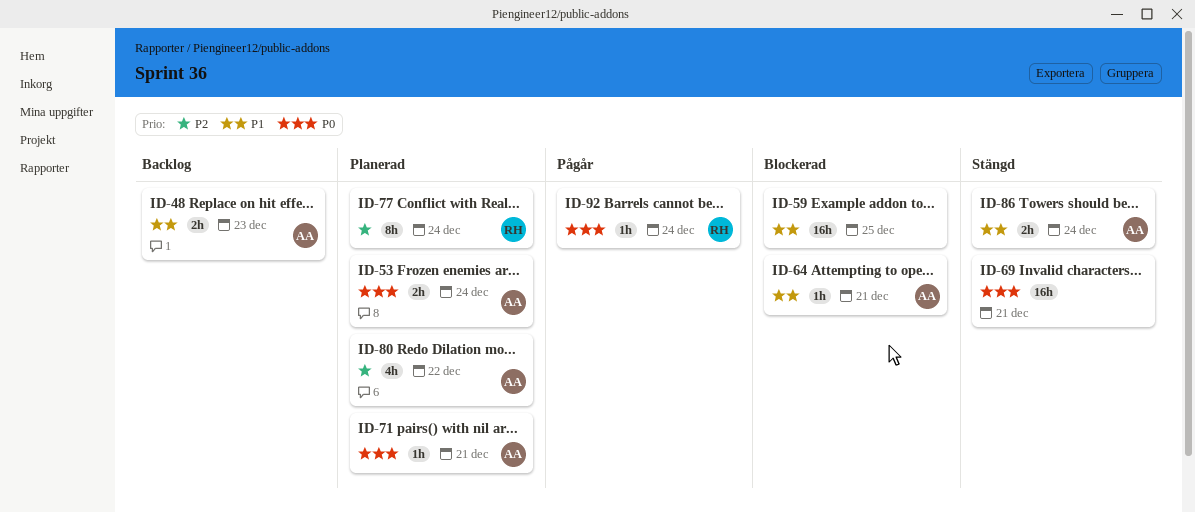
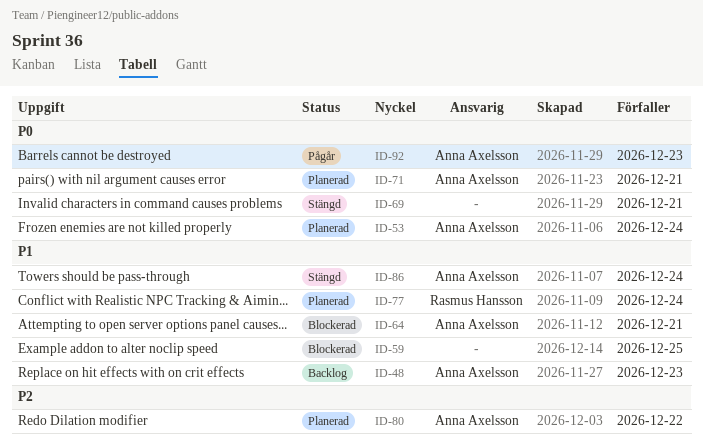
ID-77, priority: P2 -> P1
ID-92, owner: Rasmus Hansson -> Anna Axelsson
ID-92, due: Dec 24 -> Dec 23

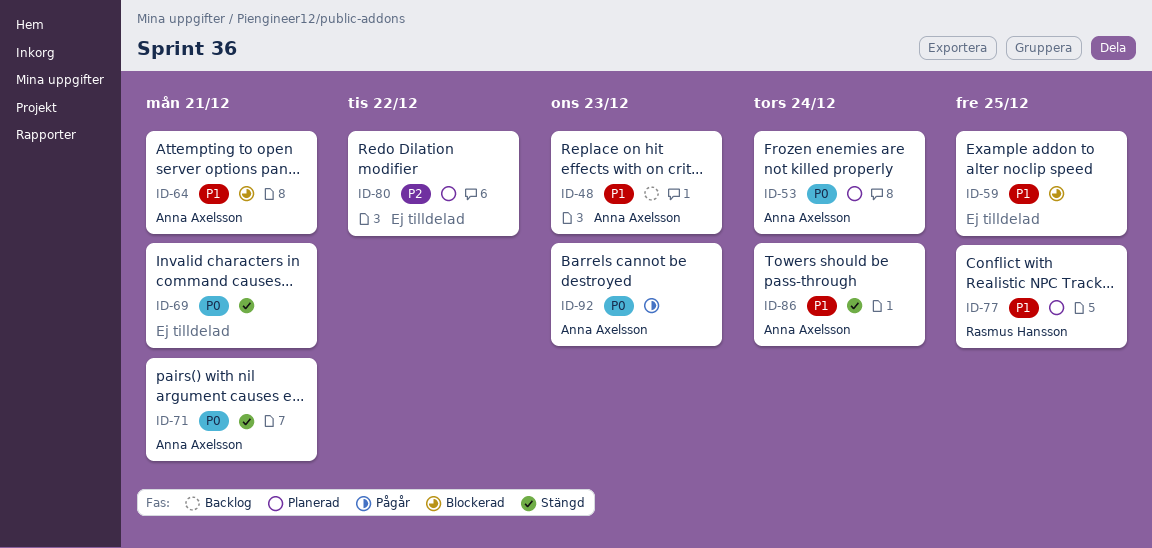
ID-71, status: Planerad -> Stängd
ID-77, due: Dec 24 -> Dec 25
ID-80, owner: Anna Axelsson -> none

